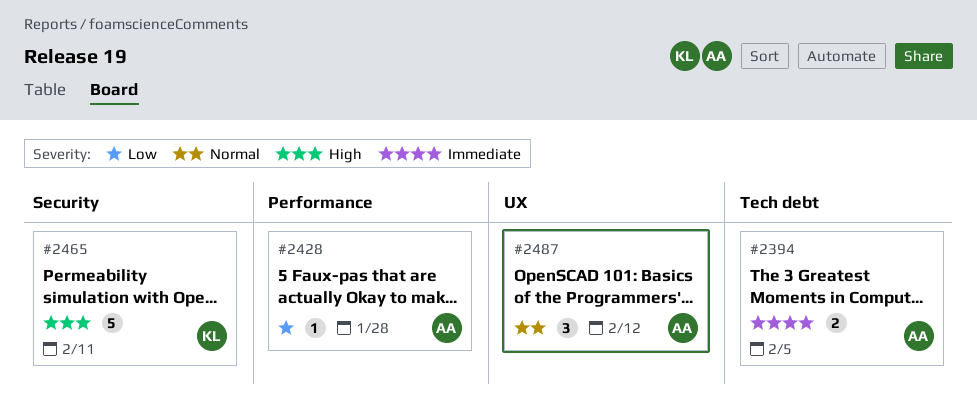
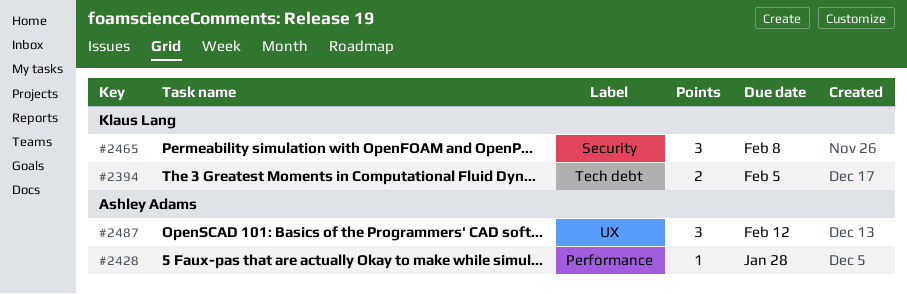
#2394, owner: Ashley Adams -> Klaus Lang
#2465, estimate: 5 -> 3
#2465, due: Feb 11 -> Feb 8

